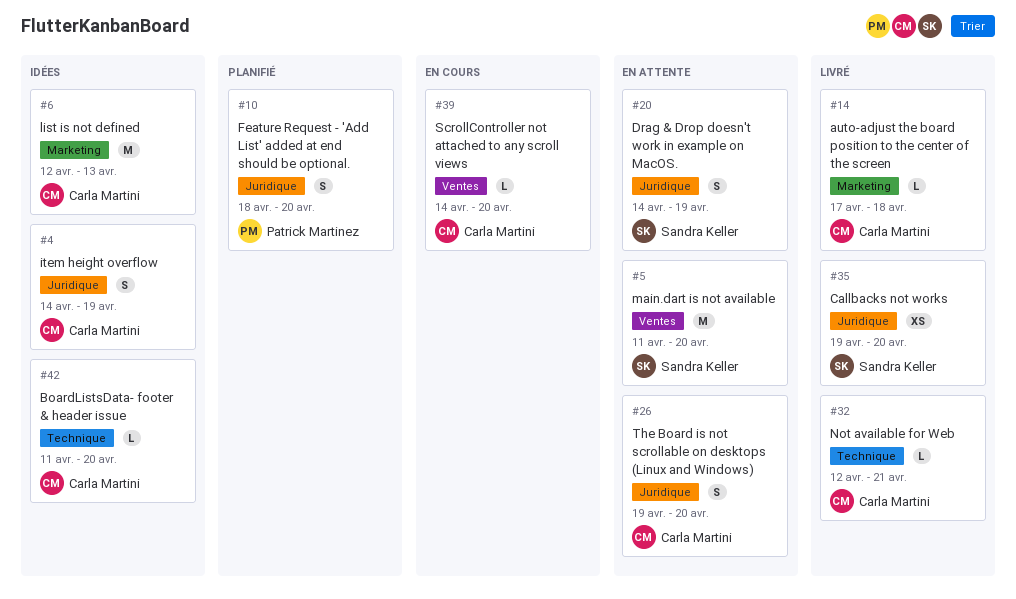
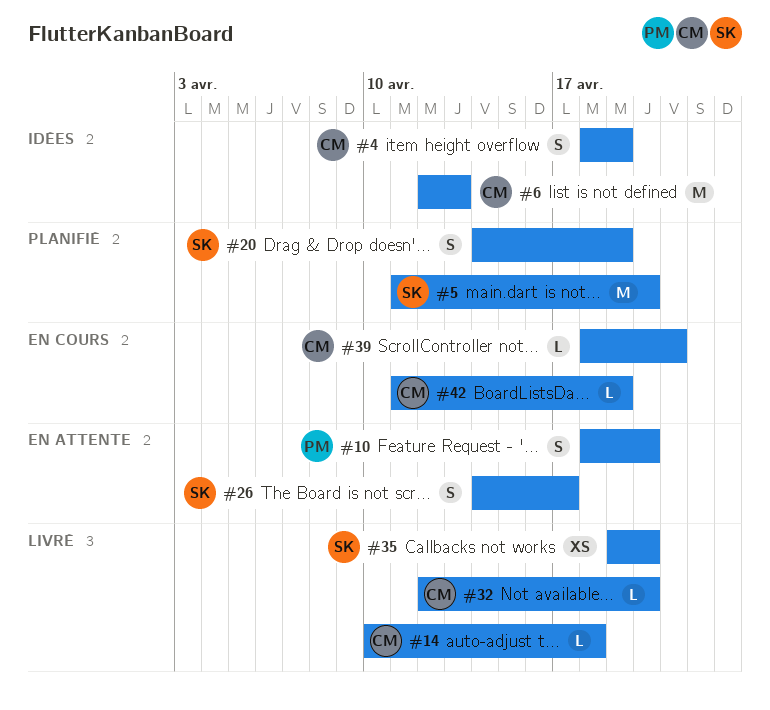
#4, start: Apr 14 -> Apr 18
#5, status: En attente -> Planifié
#10, status: Planifié -> En attente
#14, start: Apr 17 -> Apr 10
#20, status: En attente -> Planifié
#26, owner: Carla Martini -> Sandra Keller
#26, start: Apr 19 -> Apr 14
#26, due: Apr 20 -> Apr 17
#32, due: Apr 21 -> Apr 20
#39, start: Apr 14 -> Apr 18
#39, due: Apr 20 -> Apr 21
#42, status: Idées -> En cours
#42, due: Apr 20 -> Apr 19

